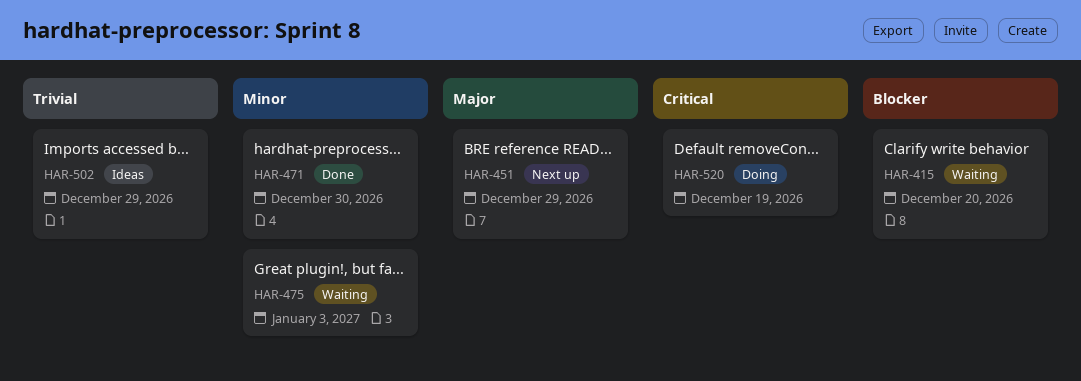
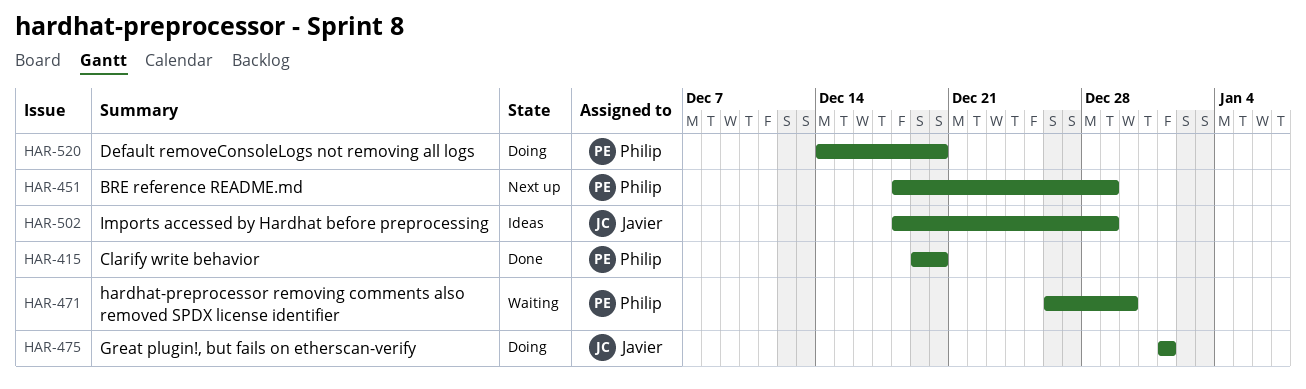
HAR-415, status: Waiting -> Done
HAR-471, status: Done -> Waiting
HAR-475, status: Waiting -> Doing
HAR-475, due: Jan 3 -> Jan 1
HAR-520, due: Dec 19 -> Dec 20

